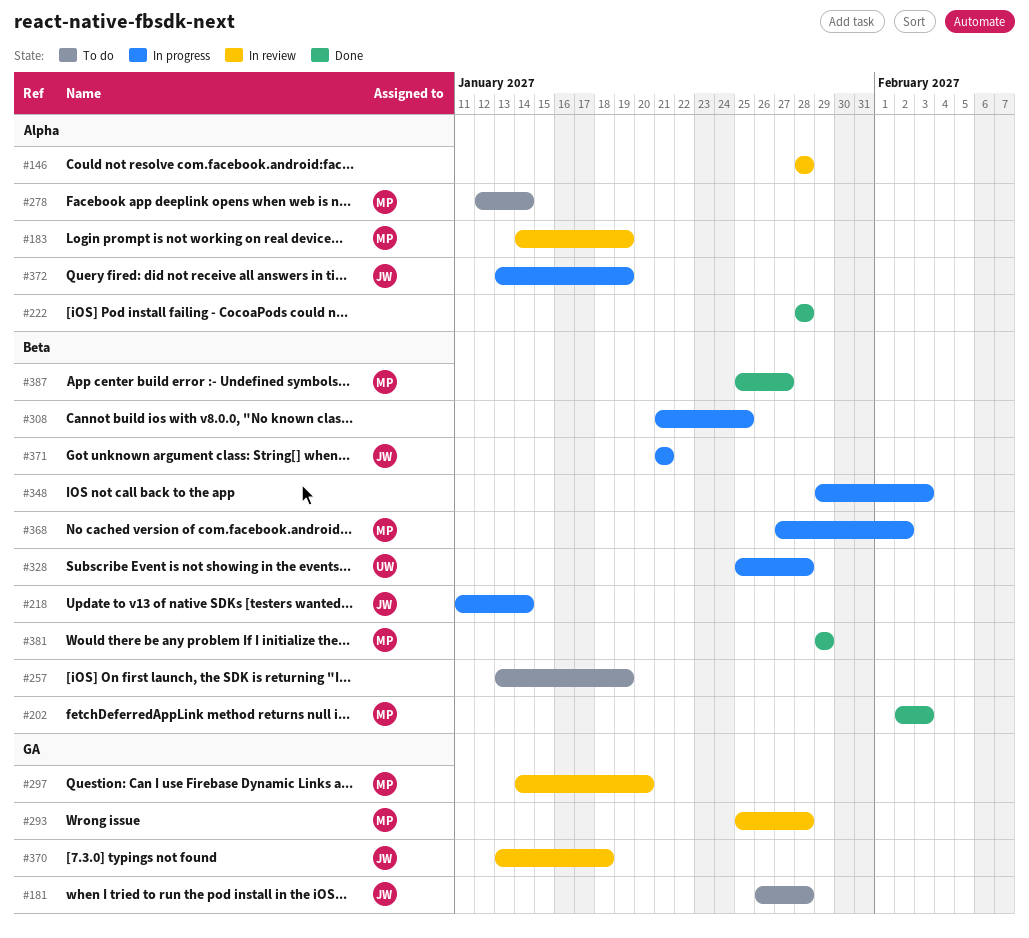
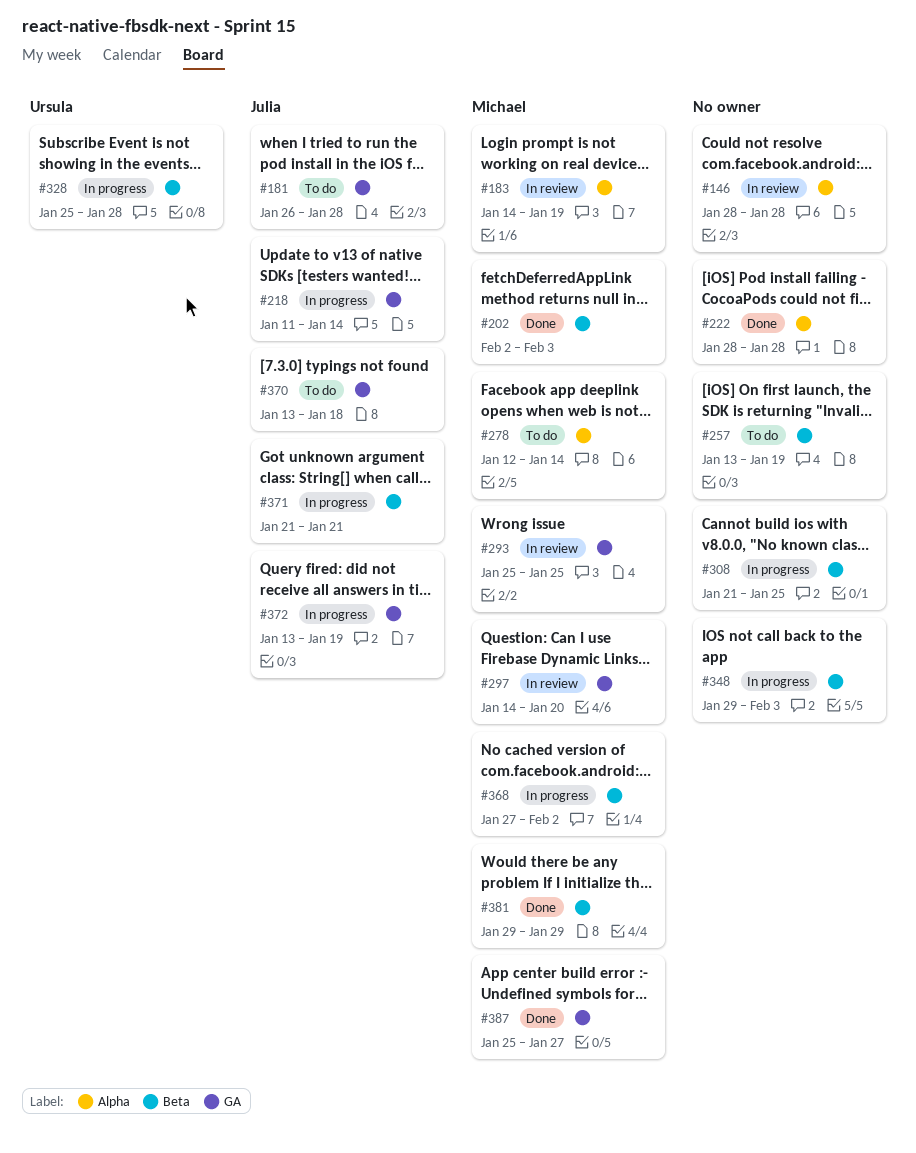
#218, label: Beta -> GA
#293, due: Jan 28 -> Jan 25
#370, status: In review -> To do
#372, label: Alpha -> GA
#387, label: Beta -> GA

